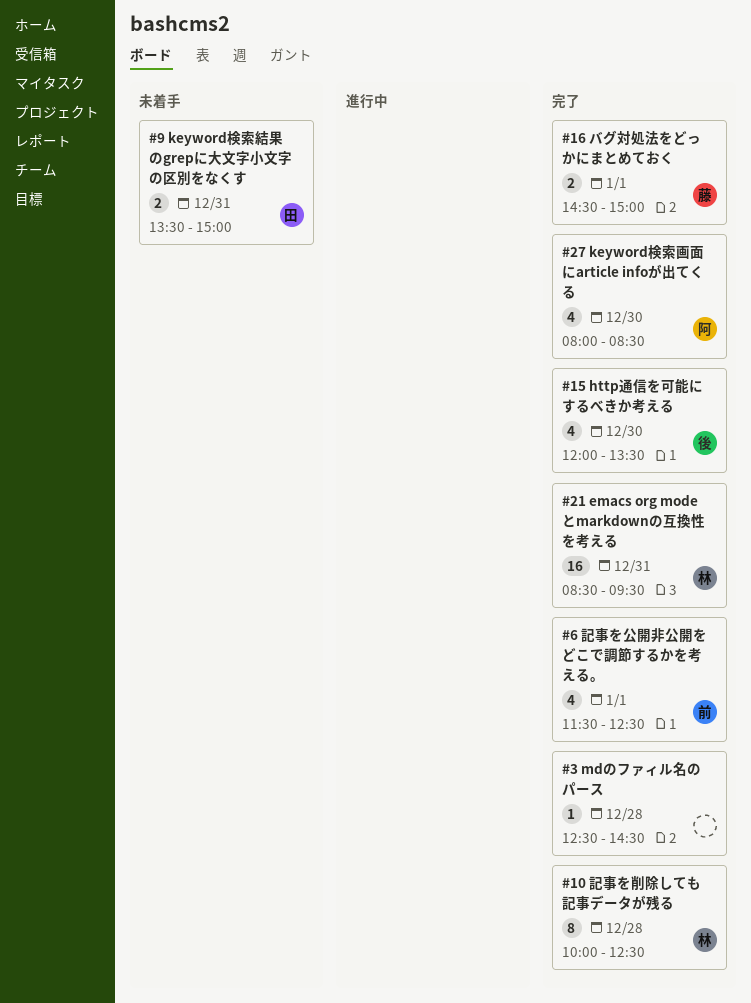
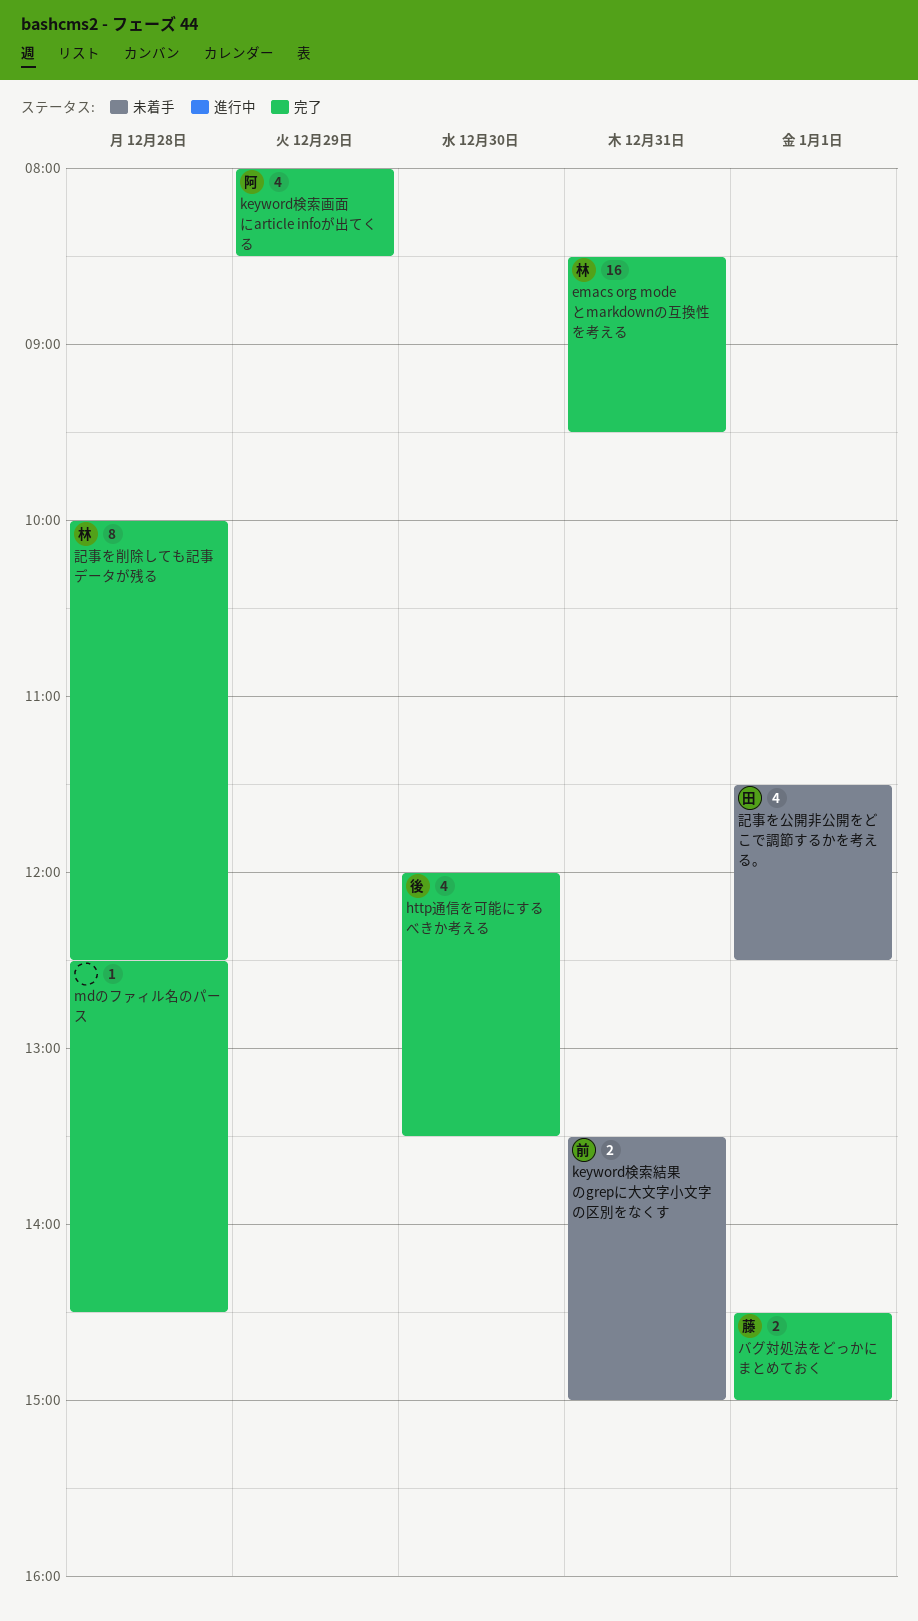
keyword検索画面にarticle infoが出てくる, day: Dec 30 -> Dec 29
keyword検索結果のgrepに大文字小文字の区別をなくす, owner: 田 -> 前
記事を公開非公開をどこで調節するかを考える。, status: 完了 -> 未着手
記事を公開非公開をどこで調節するかを考える。, owner: 前 -> 田

